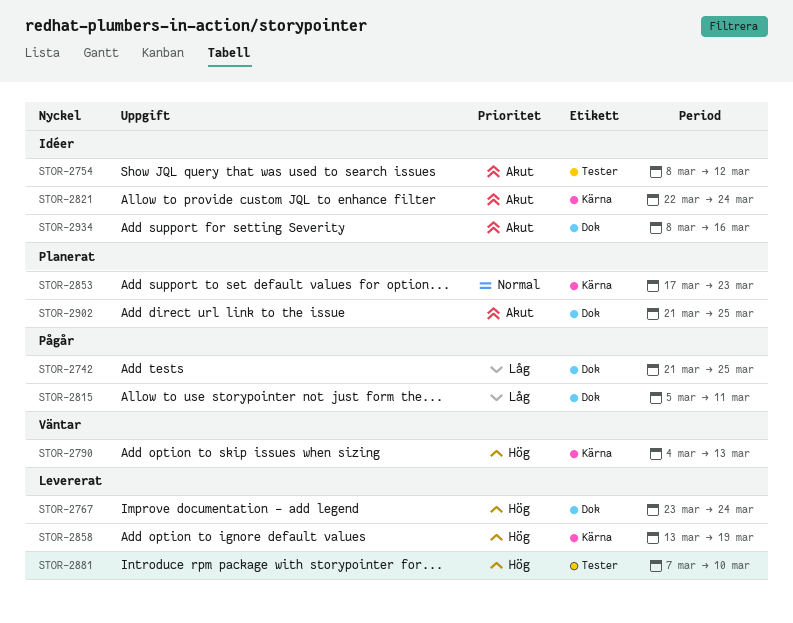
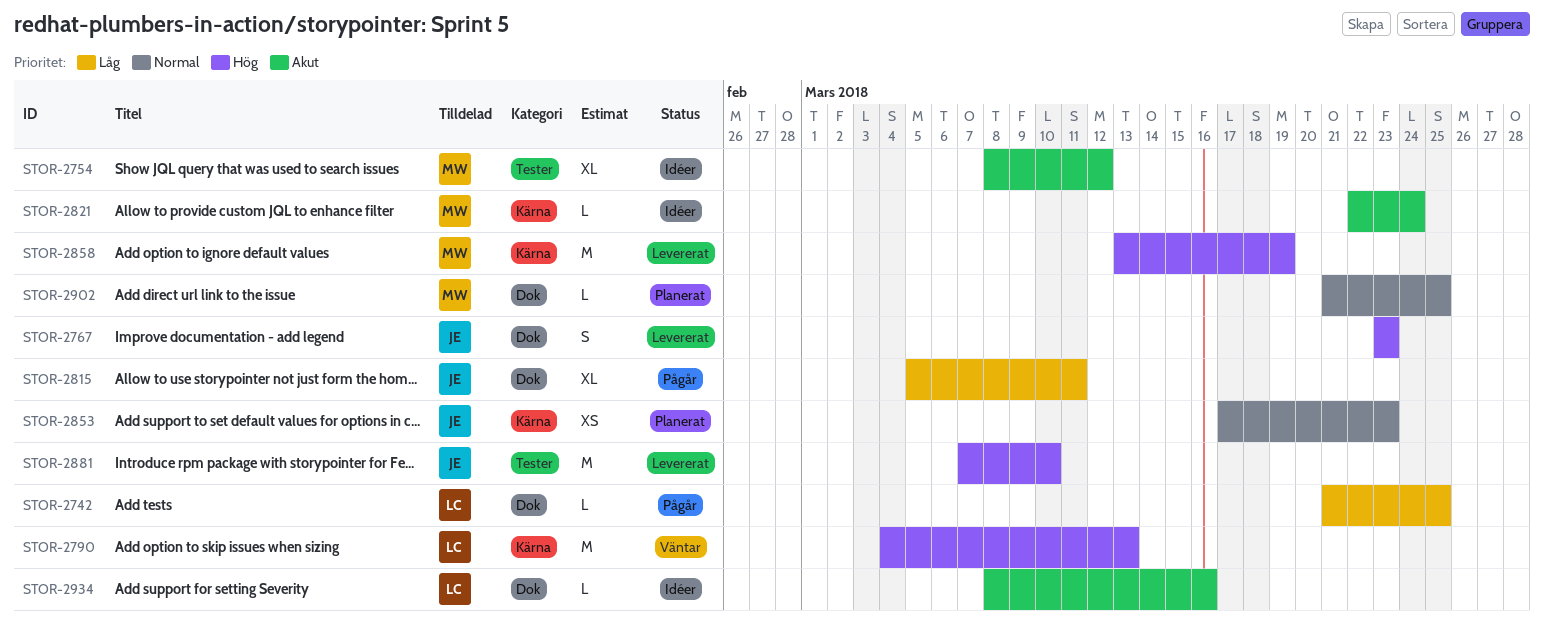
STOR-2767, due: Mar 24 -> Mar 23
STOR-2902, priority: Akut -> Normal

